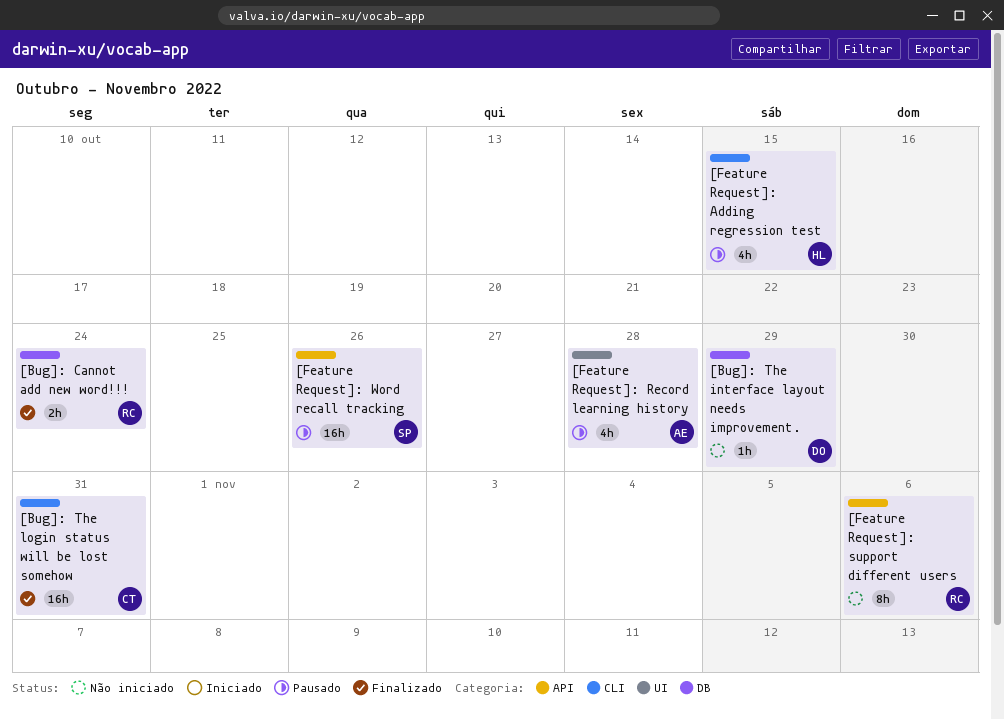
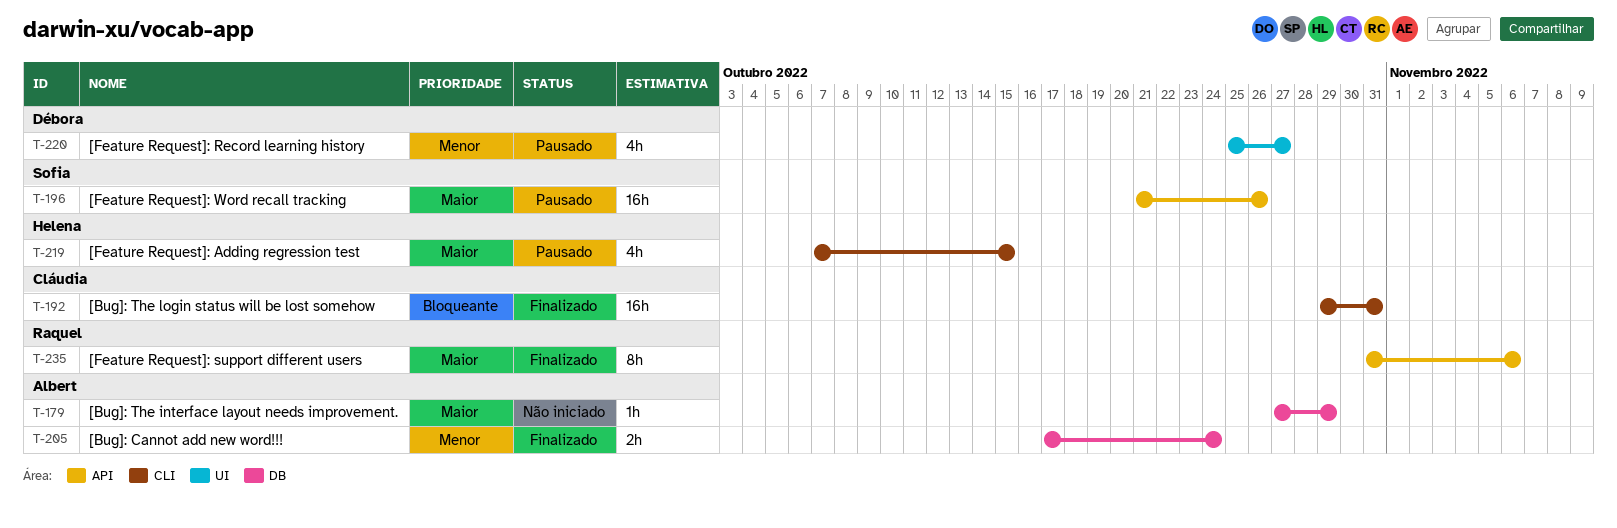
[Bug]: Cannot add new word!!!, owner: Raquel -> Albert
[Bug]: The interface layout needs improvement., owner: Débora -> Albert
[Feature Request]: Record learning history, owner: Albert -> Débora
[Feature Request]: Record learning history, due: Oct 28 -> Oct 27
[Feature Request]: support different users, status: Não iniciado -> Finalizado

